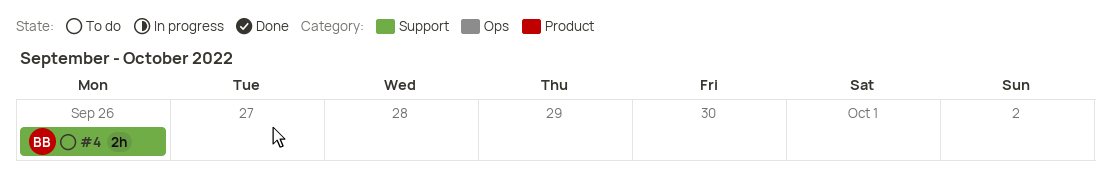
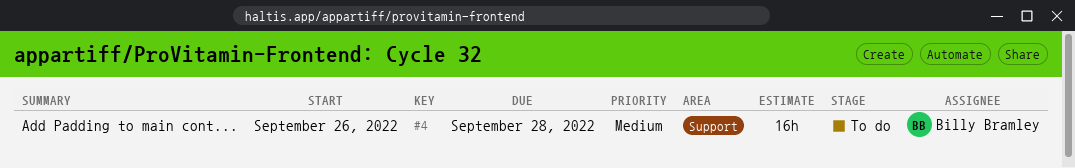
#4, estimate: 2h -> 16h
#4, due: Sep 26 -> Sep 28

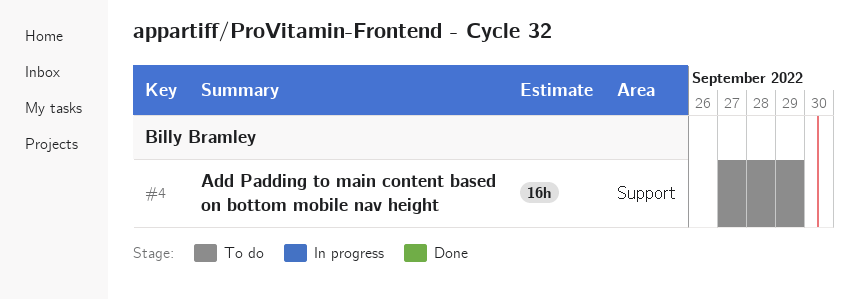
#4, start: Sep 26 -> Sep 27
#4, due: Sep 28 -> Sep 29

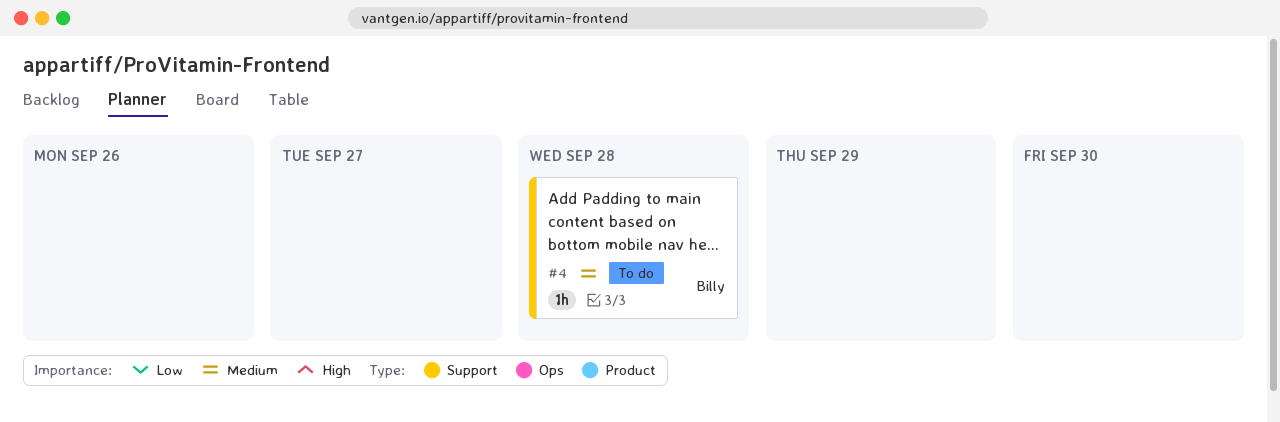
#4, estimate: 16h -> 1h
#4, due: Sep 29 -> Sep 28

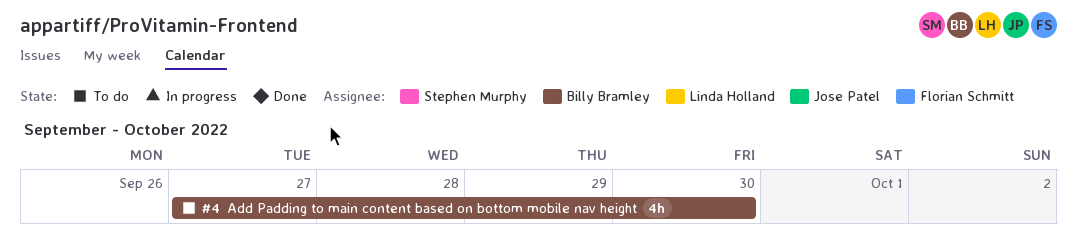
#4, estimate: 1h -> 4h
#4, due: Sep 28 -> Sep 30

